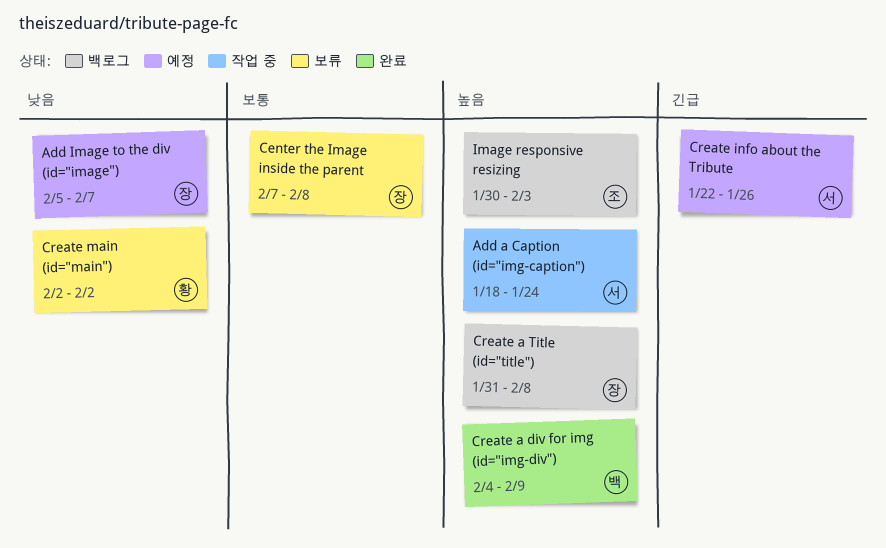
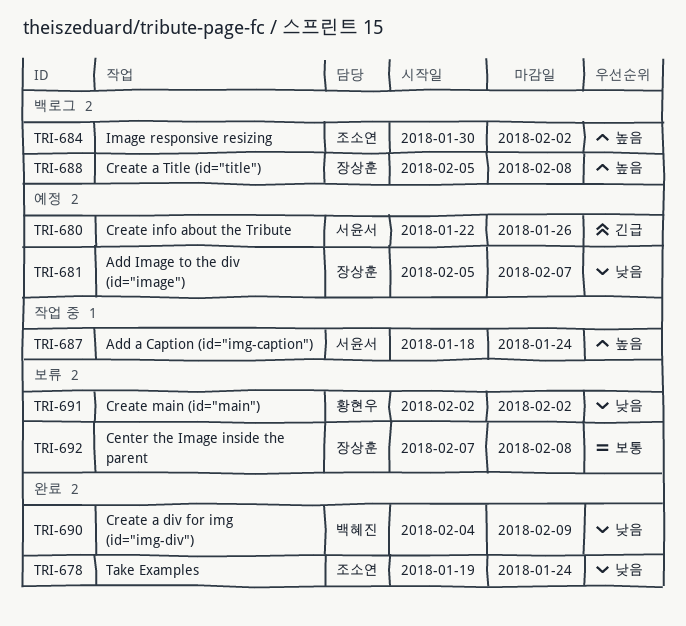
Create a div for img (id="img-div"), priority: 높음 -> 낮음
Create a Title (id="title"), start: Jan 31 -> Feb 5
Image responsive resizing, due: Feb 3 -> Feb 2
Take Examples: none -> present

